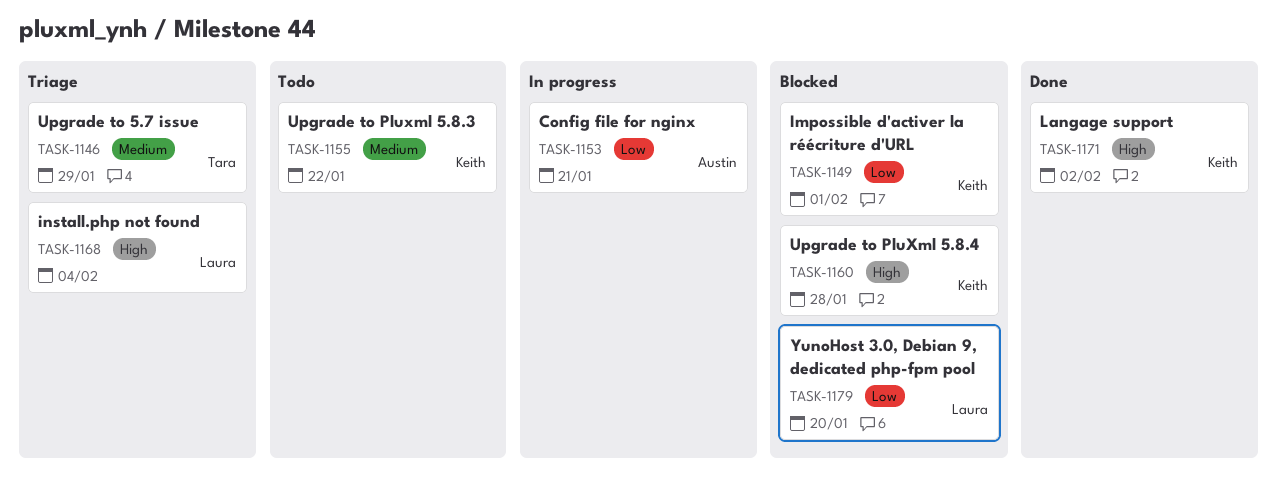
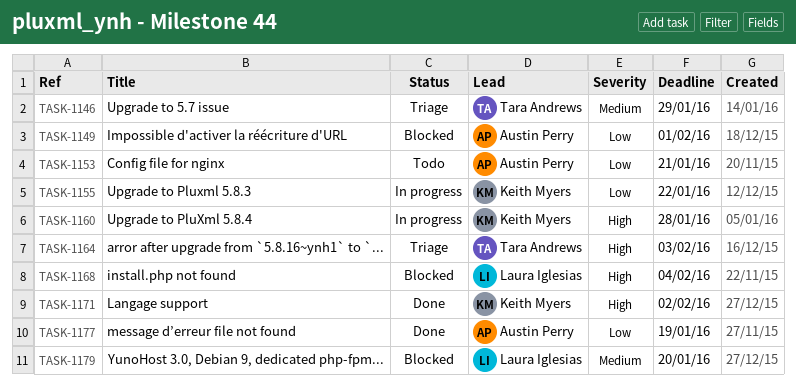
TASK-1149, owner: Keith Myers -> Austin Perry
TASK-1153, status: In progress -> Todo
TASK-1155, status: Todo -> In progress
TASK-1155, priority: Medium -> Low
TASK-1160, status: Blocked -> In progress
TASK-1164: none -> present
TASK-1168, status: Triage -> Blocked
TASK-1177: none -> present
TASK-1179, priority: Low -> Medium

